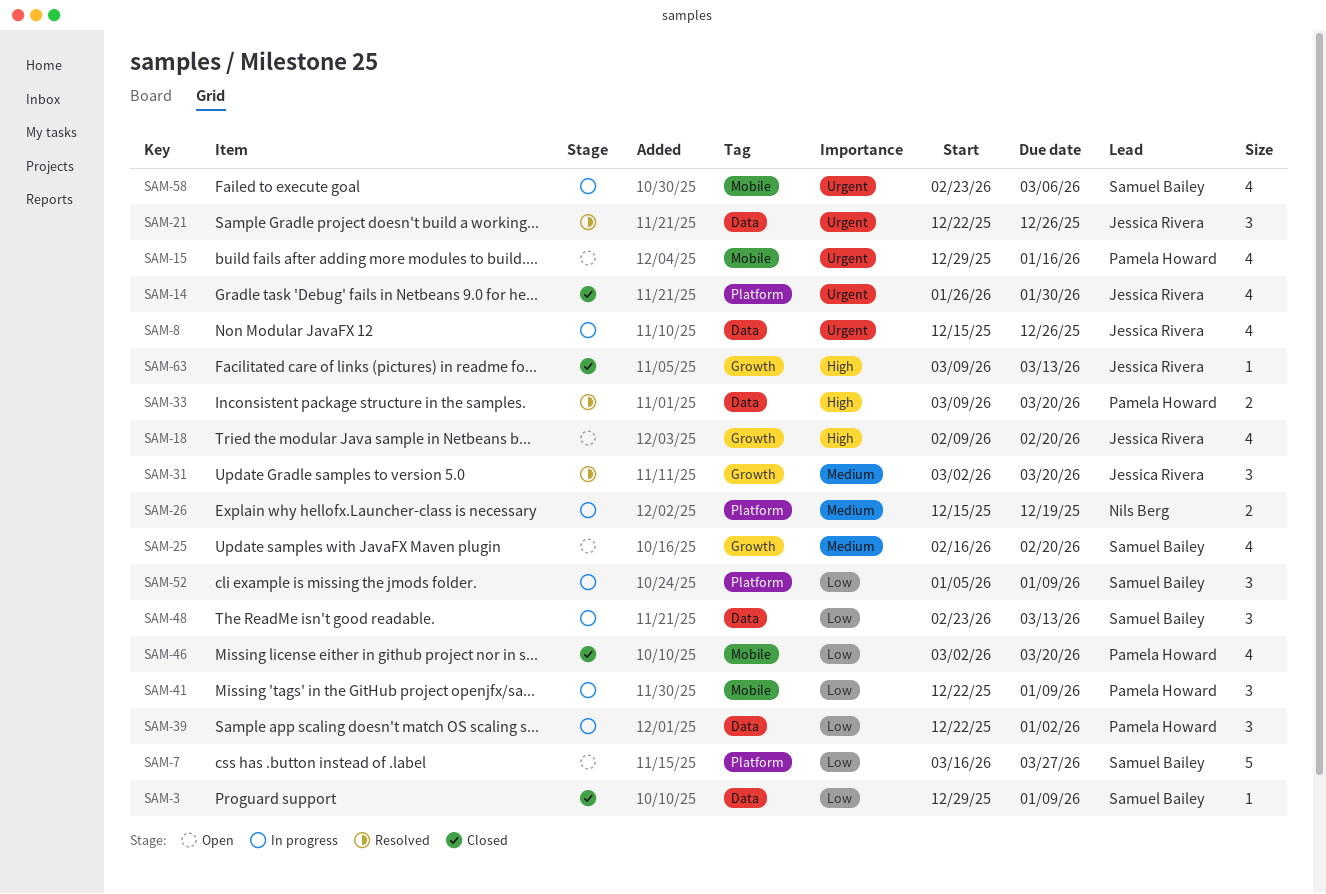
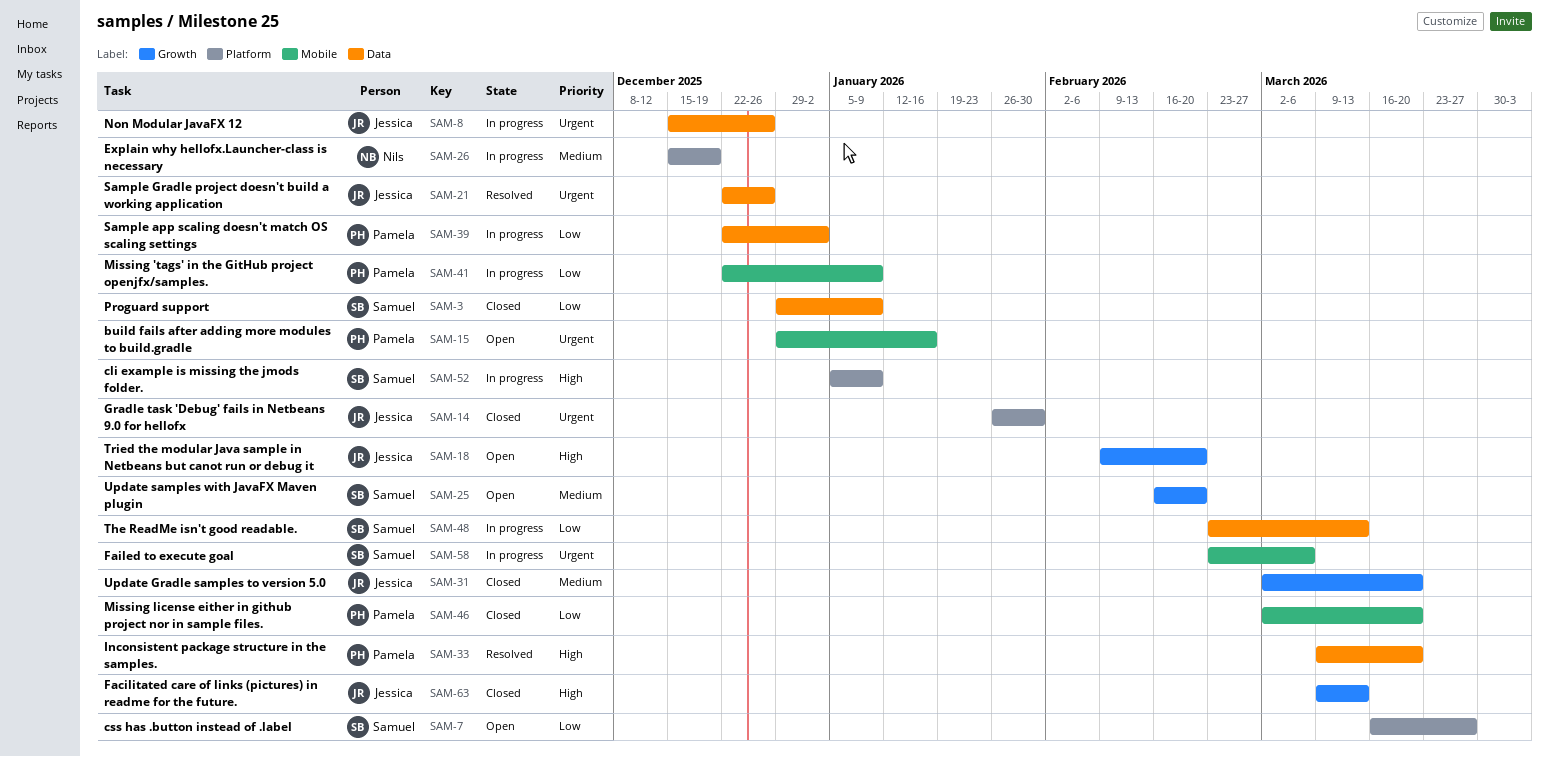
SAM-31, status: Resolved -> Closed
SAM-52, priority: Low -> High

